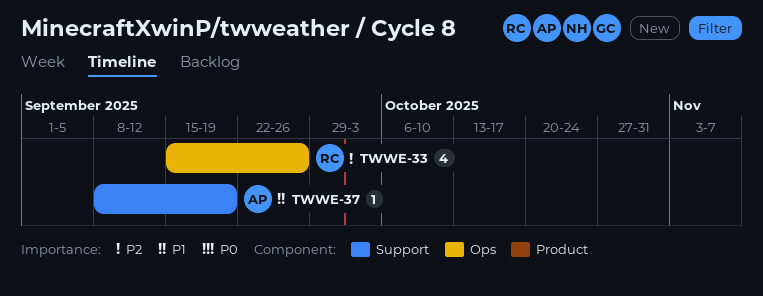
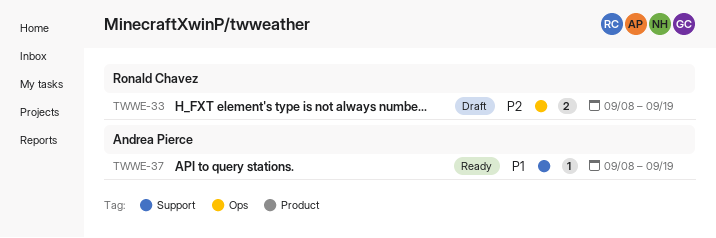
TWWE-33, estimate: 4 -> 2
TWWE-33, start: Sep 15 -> Sep 8
TWWE-33, due: Sep 26 -> Sep 19

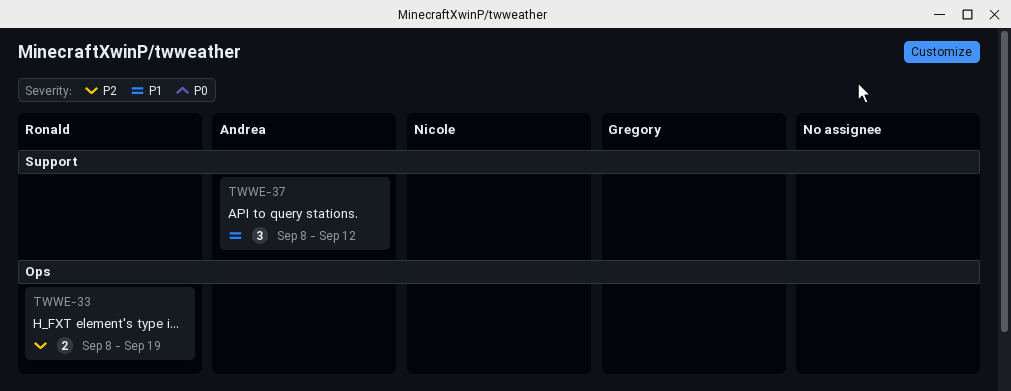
TWWE-37, estimate: 1 -> 3
TWWE-37, due: Sep 19 -> Sep 12

